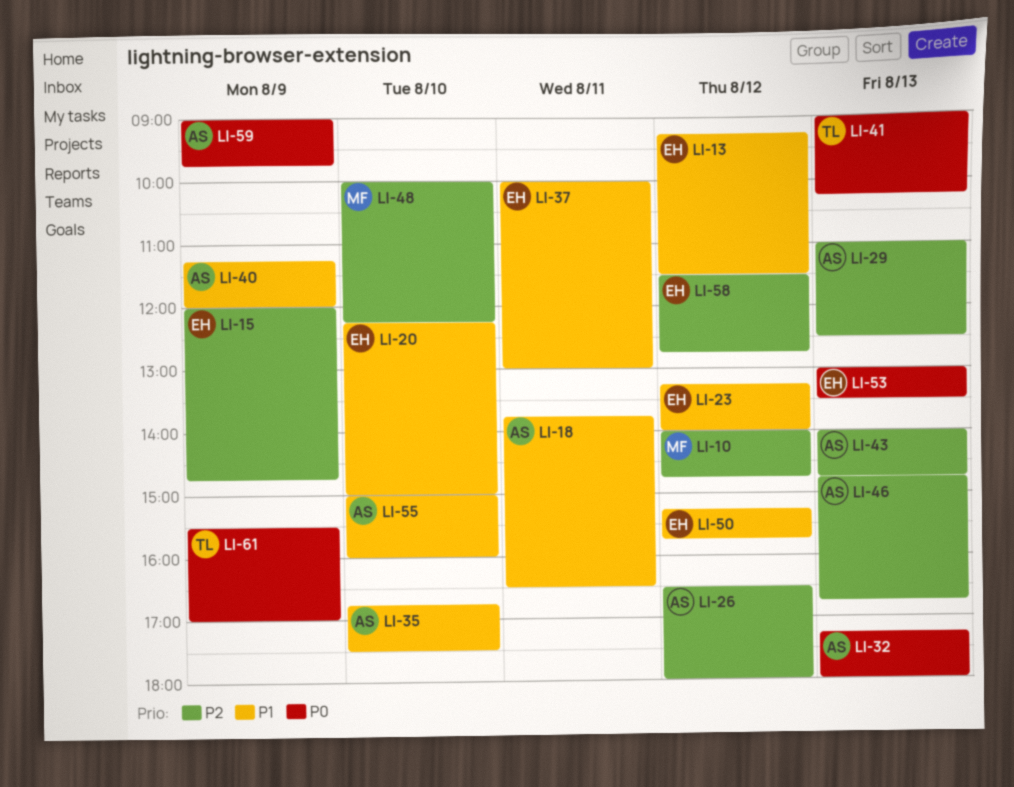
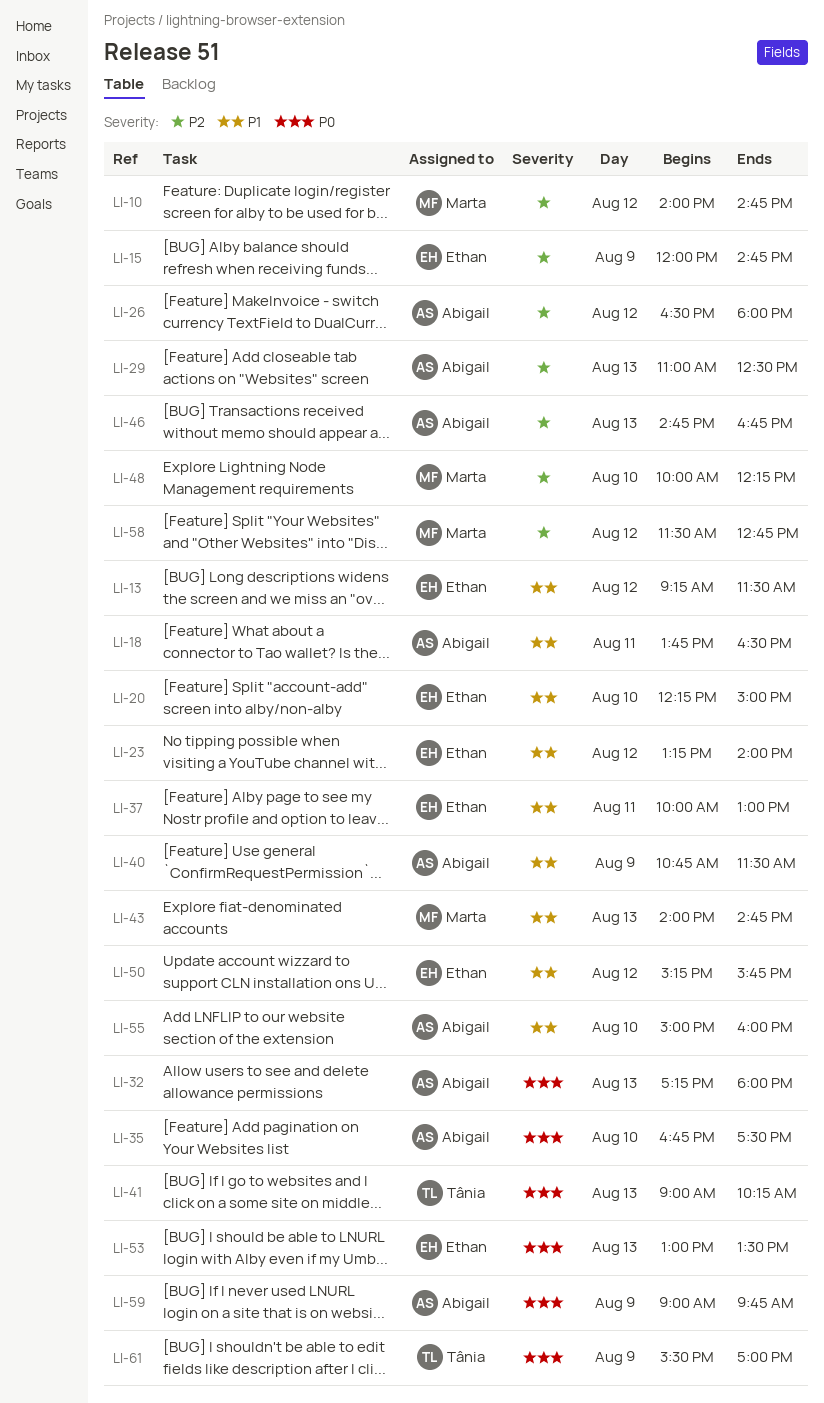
LI-35, priority: P1 -> P0
LI-40, begins: 11:15 -> 10:45
LI-40, ends: 12:00 -> 11:30
LI-43, owner: Abigail -> Marta
LI-43, priority: P2 -> P1
LI-58, owner: Ethan -> Marta

